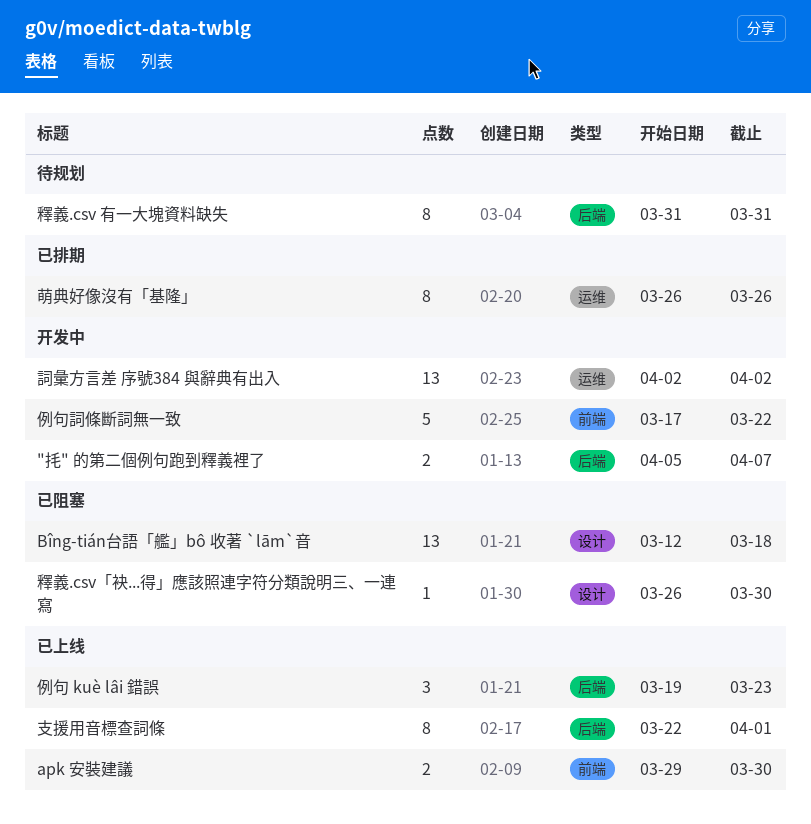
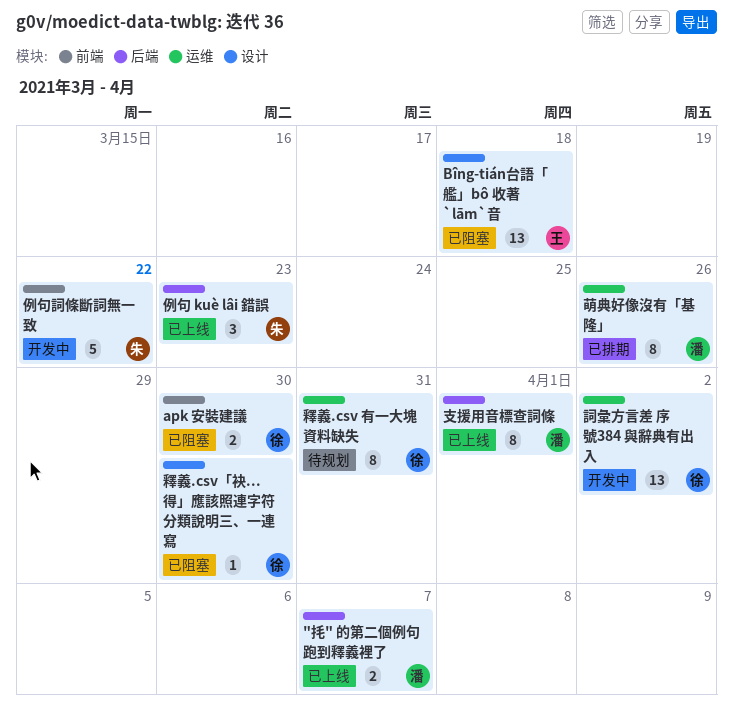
"㧌" 的第二個例句跑到釋義裡了, status: 开发中 -> 已上线
apk 安裝建議, status: 已上线 -> 已阻塞
釋義.csv 有一大塊資料缺失, label: 后端 -> 运维

